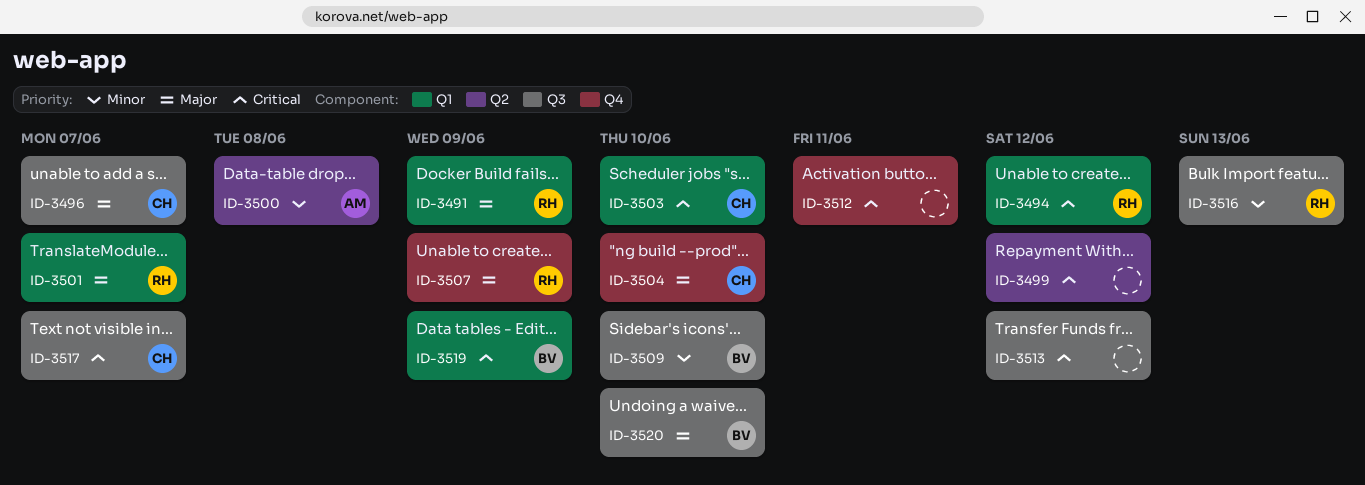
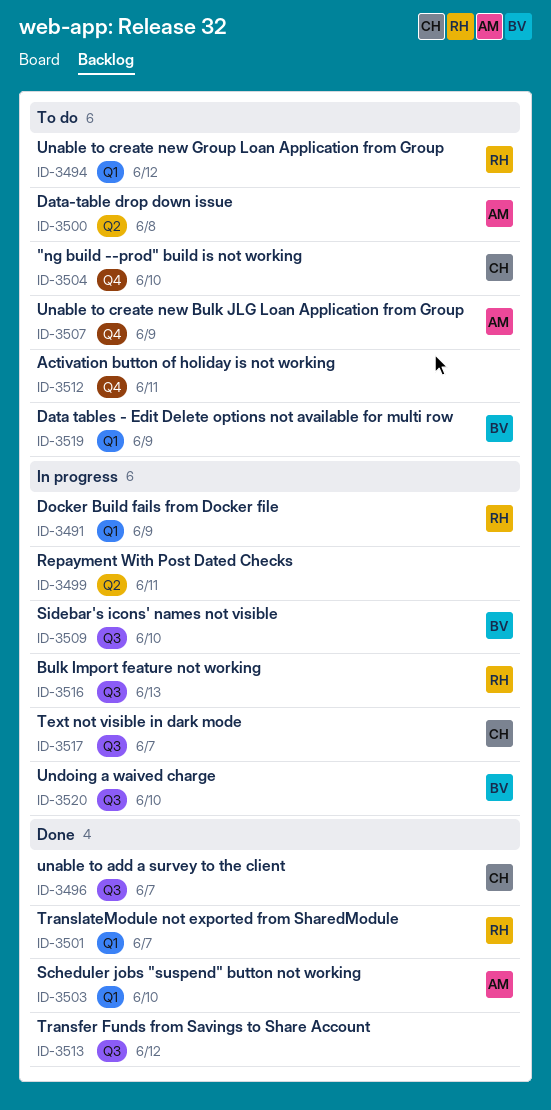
ID-3499, due: Jun 12 -> Jun 11
ID-3503, owner: CH -> AM
ID-3507, owner: RH -> AM

